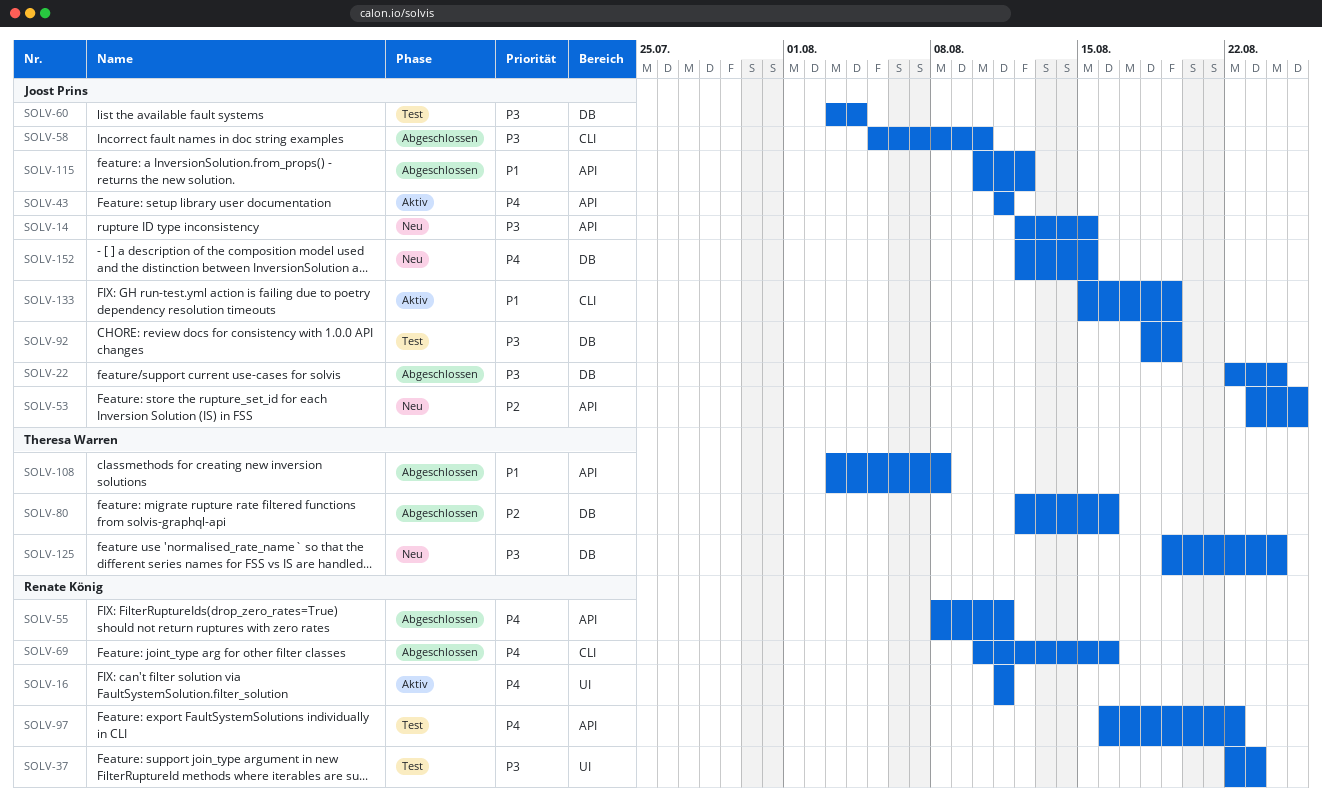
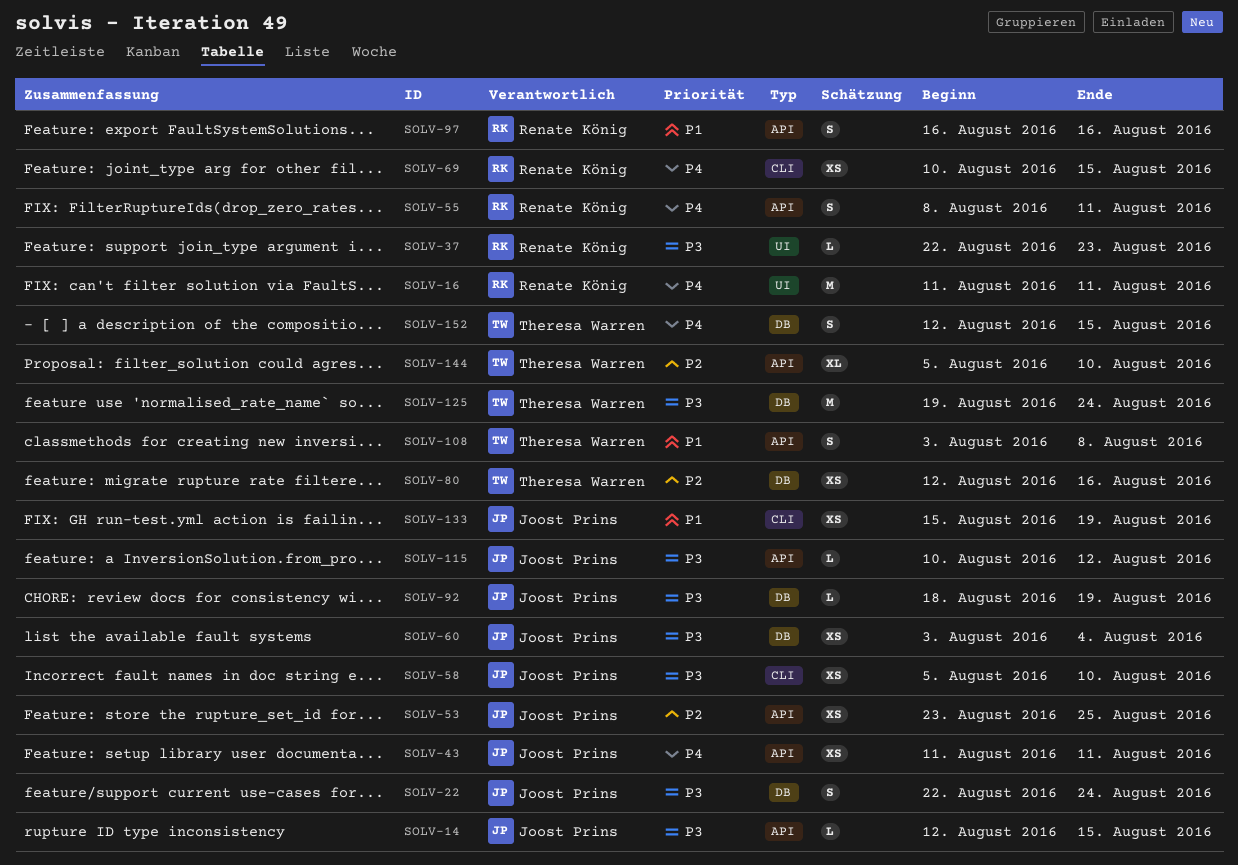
SOLV-69, due: Aug 16 -> Aug 15
SOLV-97, priority: P4 -> P1
SOLV-97, due: Aug 22 -> Aug 16
SOLV-115, priority: P1 -> P3
SOLV-144: none -> present
SOLV-152, owner: Joost Prins -> Theresa Warren

